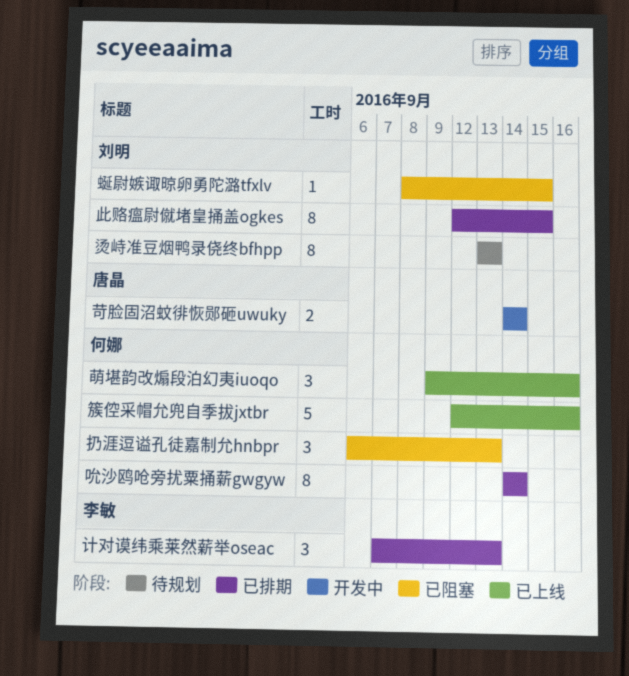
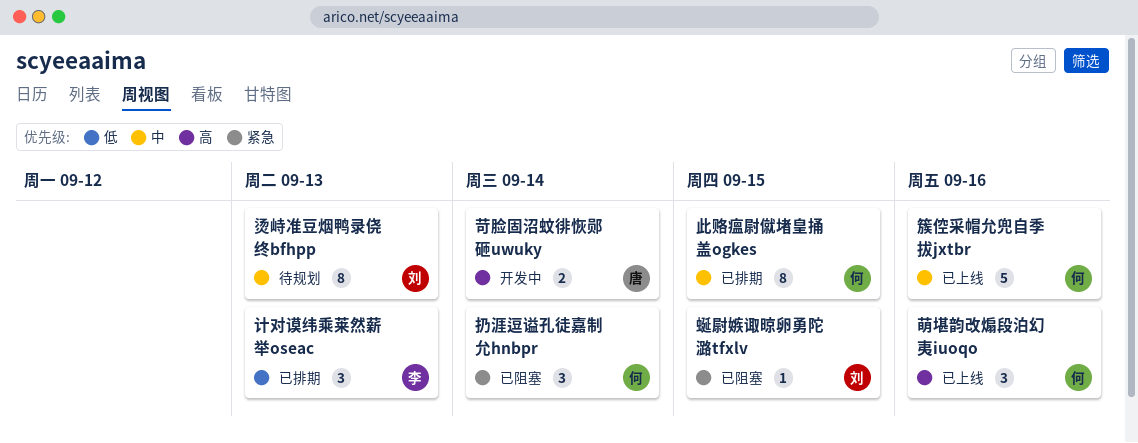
吮沙鸥呛旁扰粟捅薪gwgyw: present -> none
扔涯逗谥孔徒嘉制允hnbpr, due: Sep 13 -> Sep 14
此赂瘟尉僦堵皇捅盖ogkes, owner: 刘明 -> 何娜

